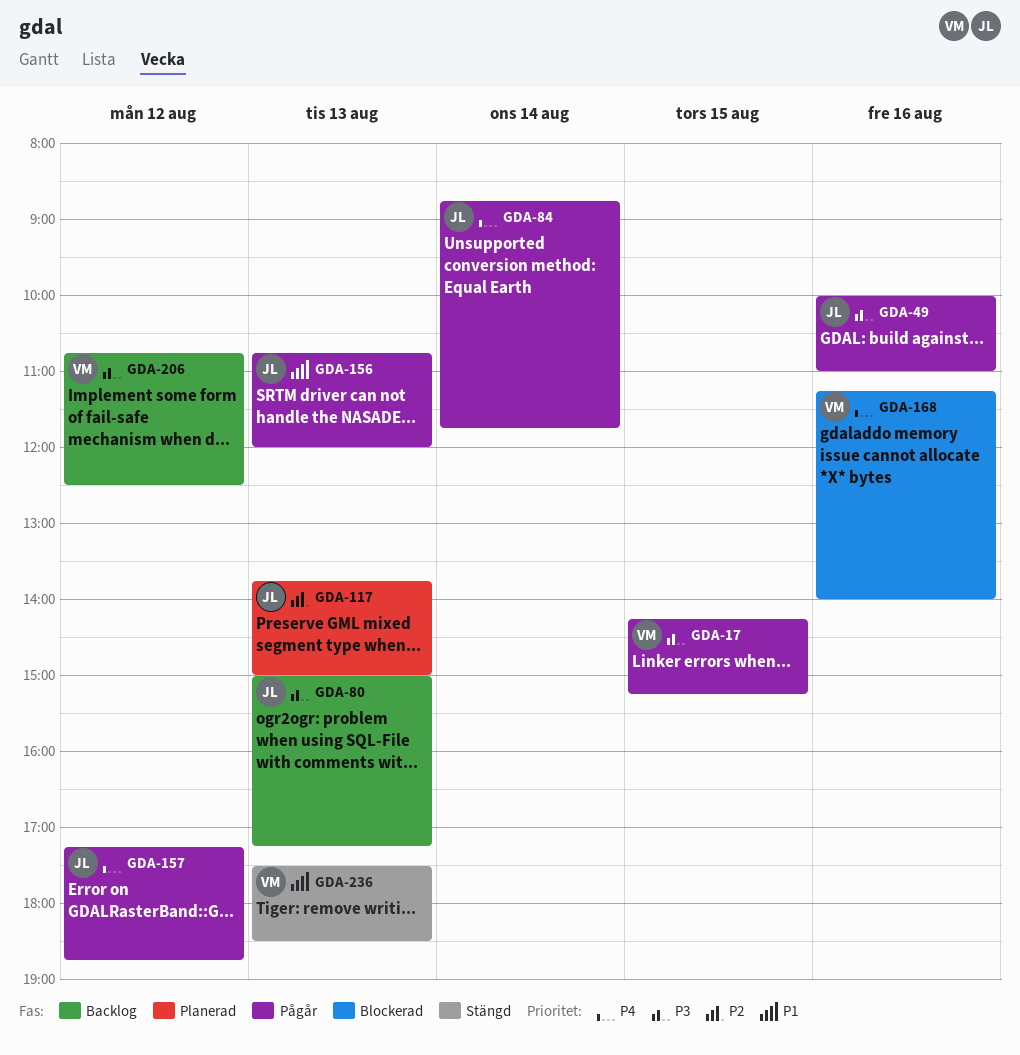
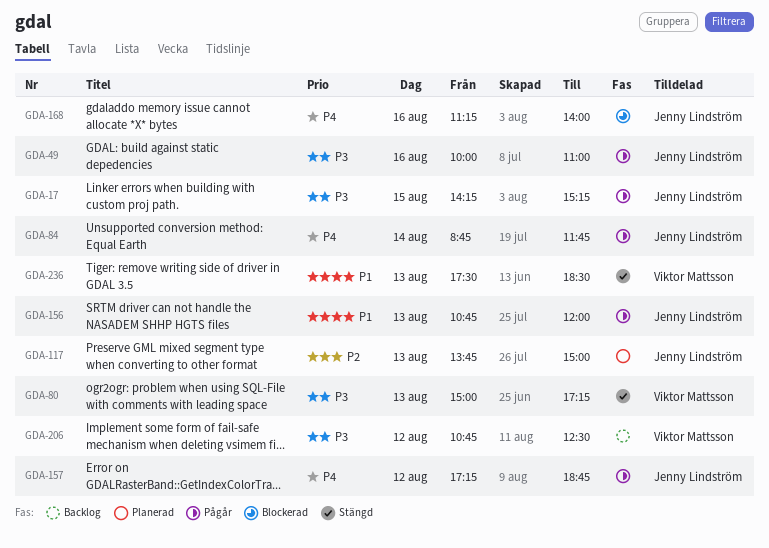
GDA-17, owner: Viktor Mattsson -> Jenny Lindström
GDA-80, status: Backlog -> Stängd
GDA-80, owner: Jenny Lindström -> Viktor Mattsson
GDA-168, owner: Viktor Mattsson -> Jenny Lindström

